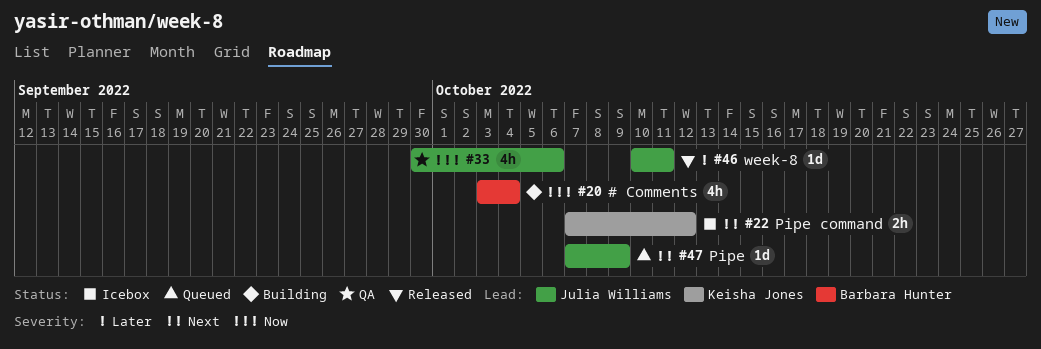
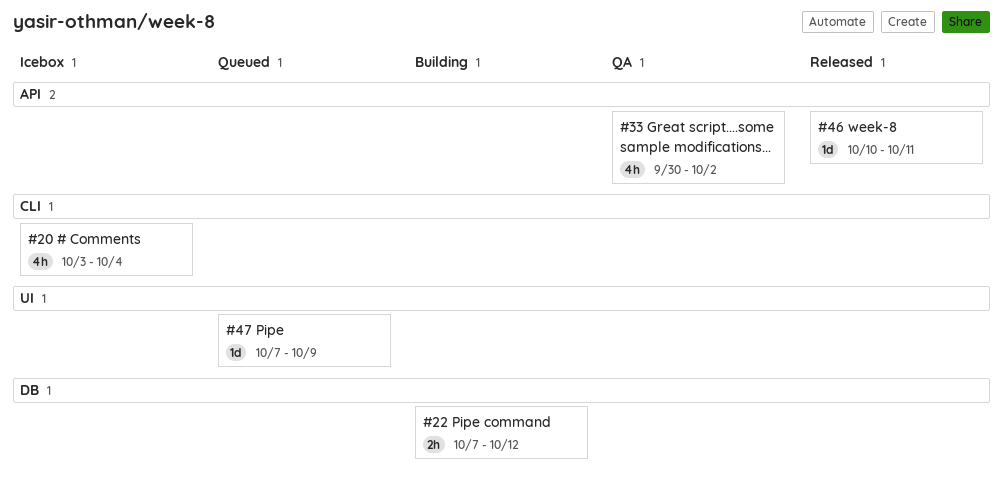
#20, status: Building -> Icebox
#22, status: Icebox -> Building
#33, due: Oct 6 -> Oct 2

